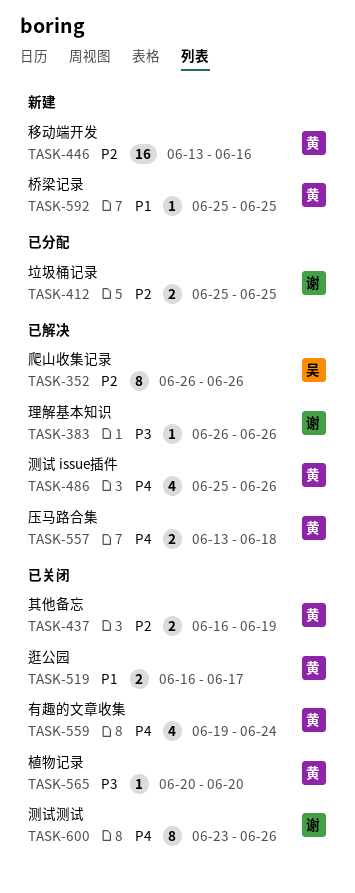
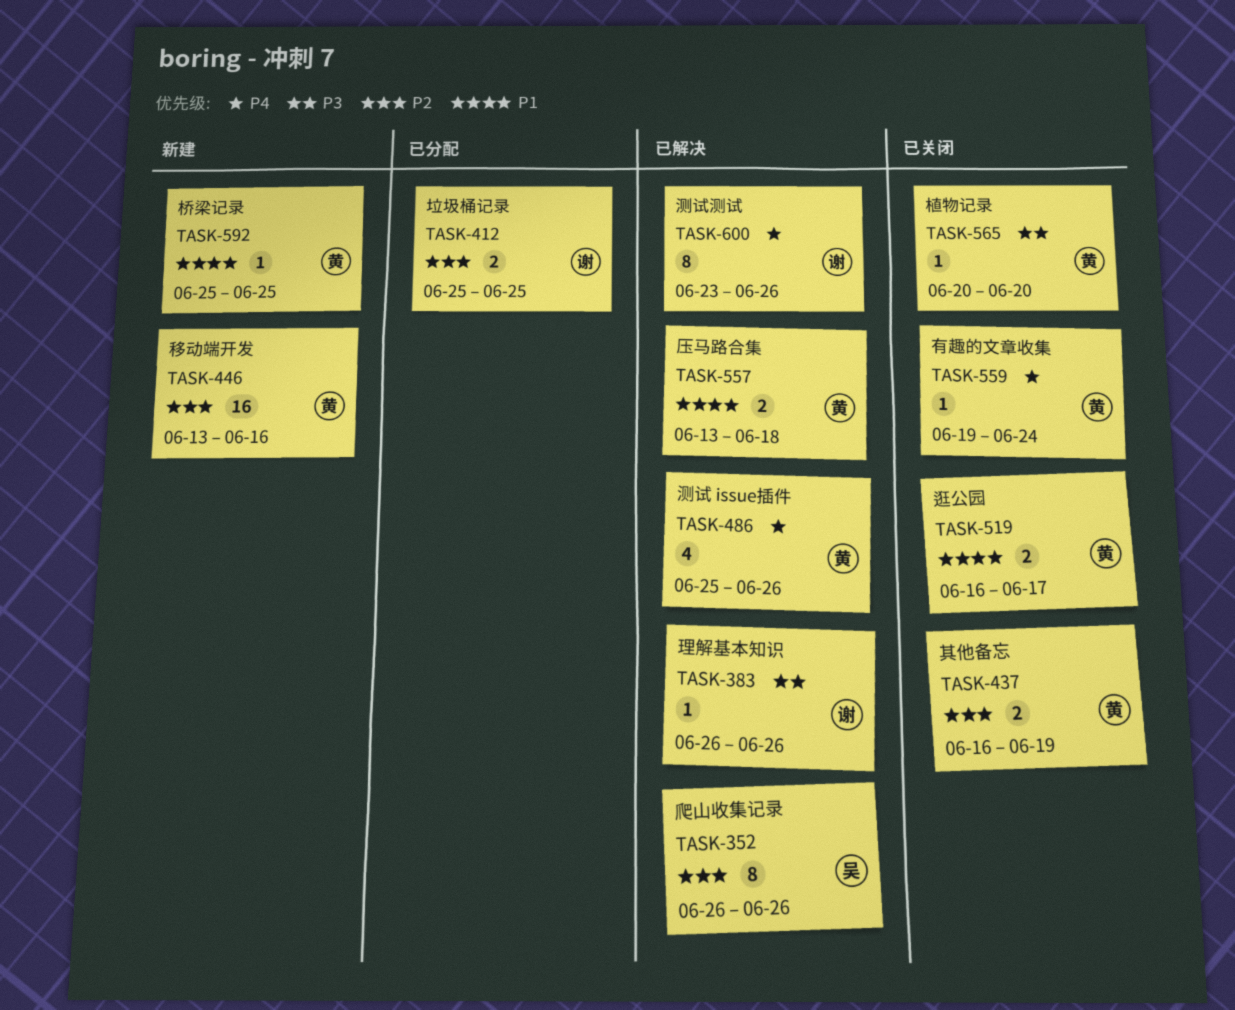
TASK-557, priority: P4 -> P1
TASK-559, estimate: 4 -> 1
TASK-600, status: 已关闭 -> 已解决

